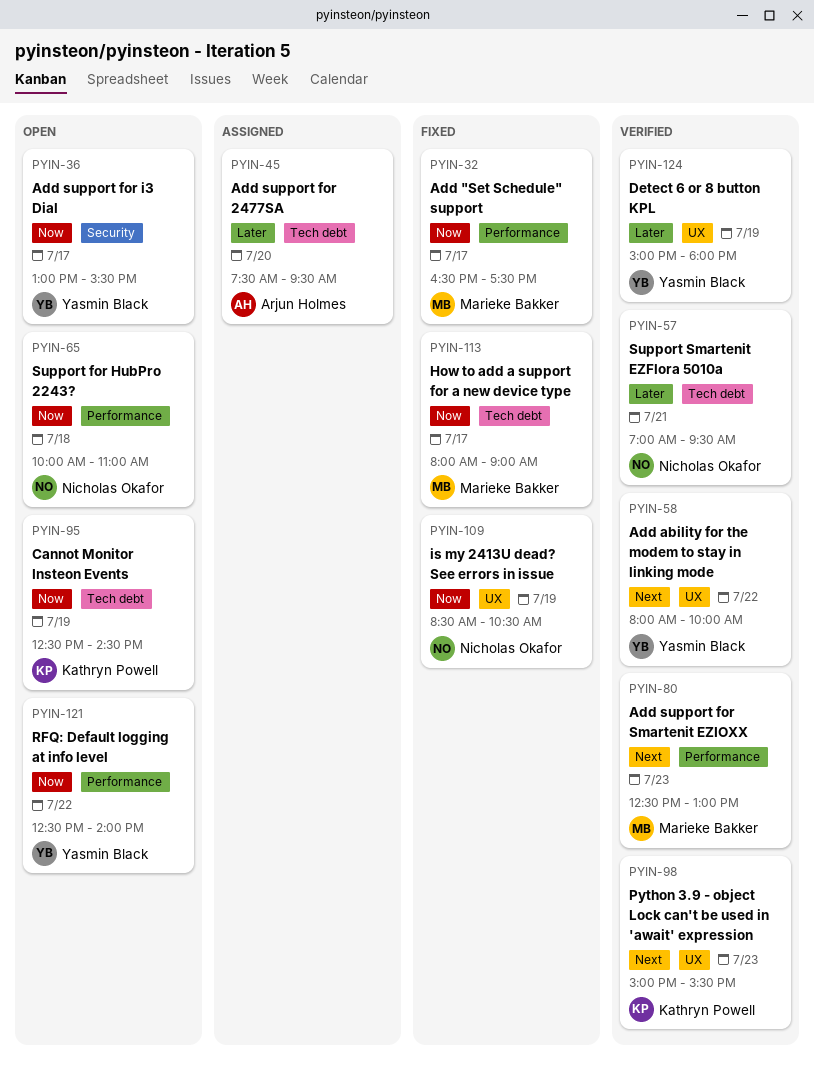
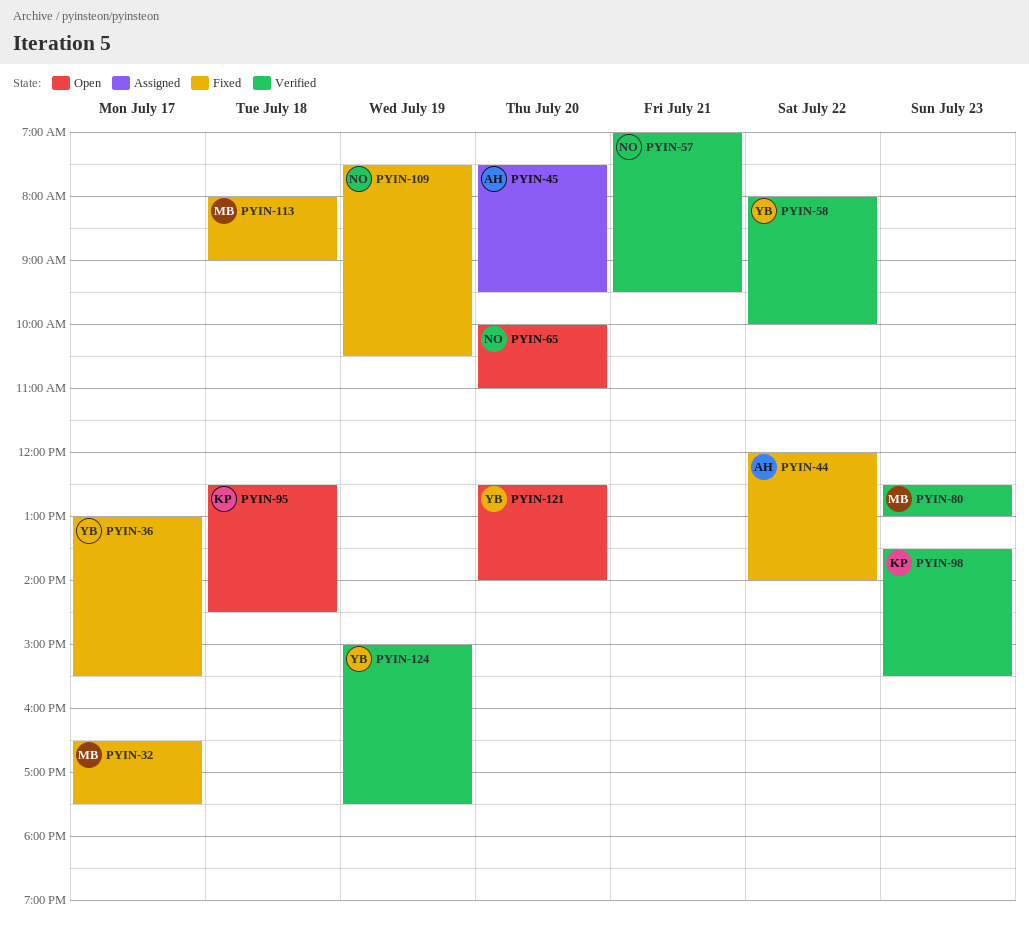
PYIN-36, status: Open -> Fixed
PYIN-44: none -> present
PYIN-65, day: Jul 18 -> Jul 20
PYIN-95, day: Jul 19 -> Jul 18
PYIN-98, begins: 15:00 -> 13:30
PYIN-109, begins: 08:30 -> 07:30
PYIN-113, day: Jul 17 -> Jul 18
PYIN-121, day: Jul 22 -> Jul 20
PYIN-124, ends: 18:00 -> 17:30

